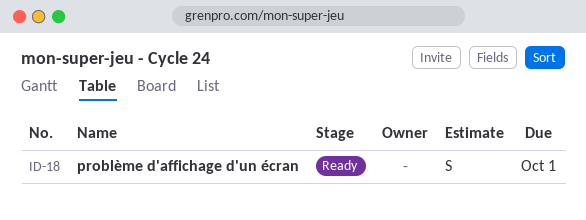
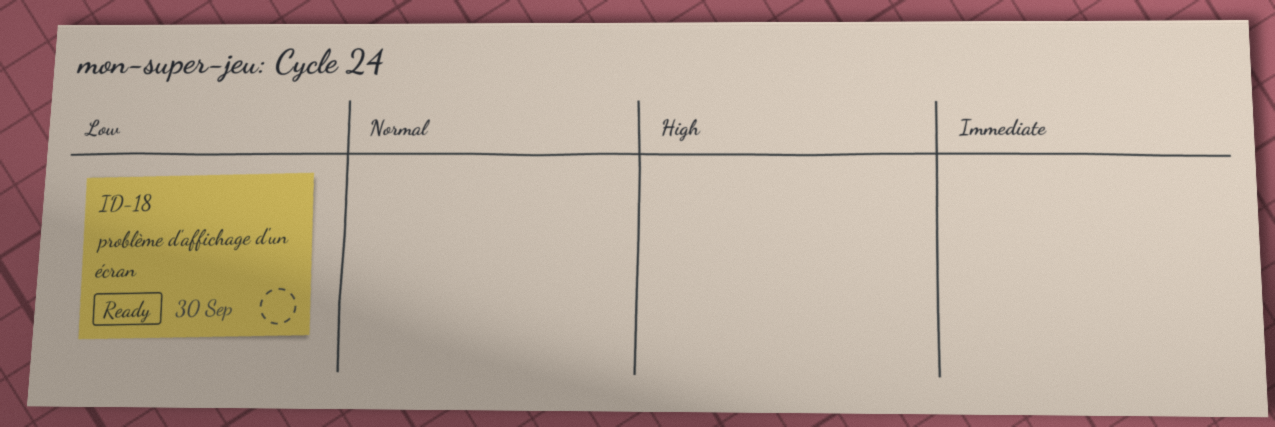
ID-18, due: Oct 1 -> Sep 30

